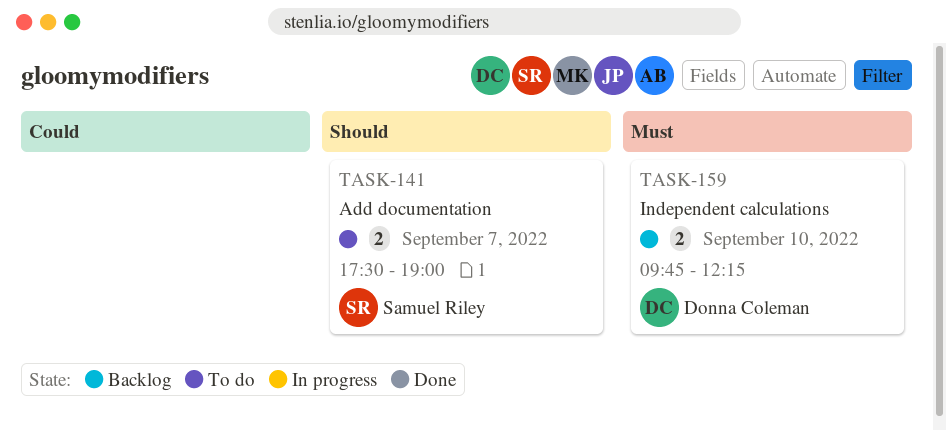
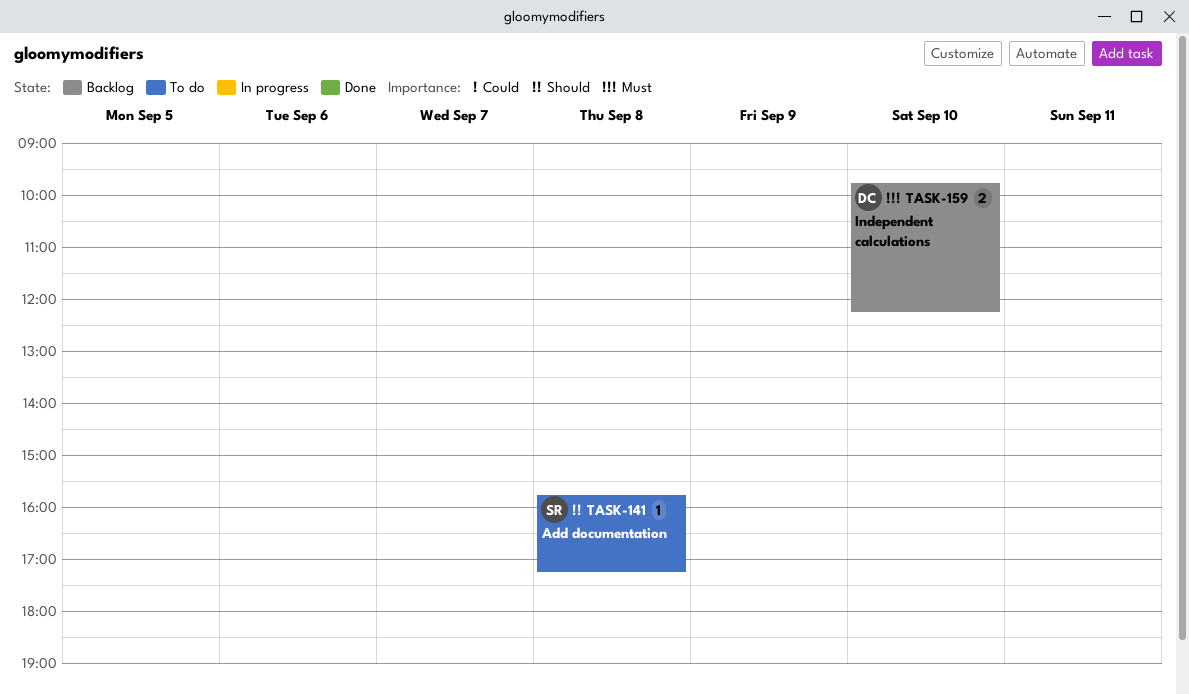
TASK-141, estimate: 2 -> 1
TASK-141, day: Sep 7 -> Sep 8
TASK-141, begins: 17:30 -> 15:45
TASK-141, ends: 19:00 -> 17:15

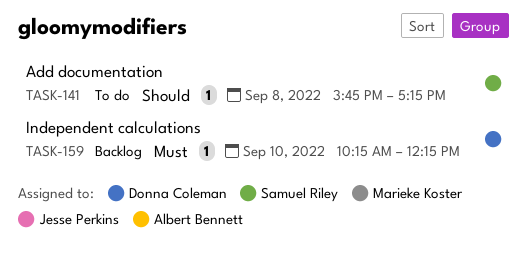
TASK-159, estimate: 2 -> 1
TASK-159, begins: 09:45 -> 10:15

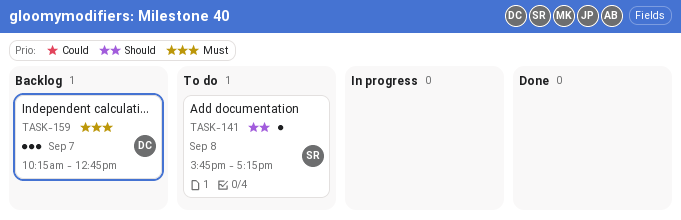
TASK-159, estimate: 1 -> 3
TASK-159, day: Sep 10 -> Sep 7
TASK-159, ends: 12:15 -> 12:45

